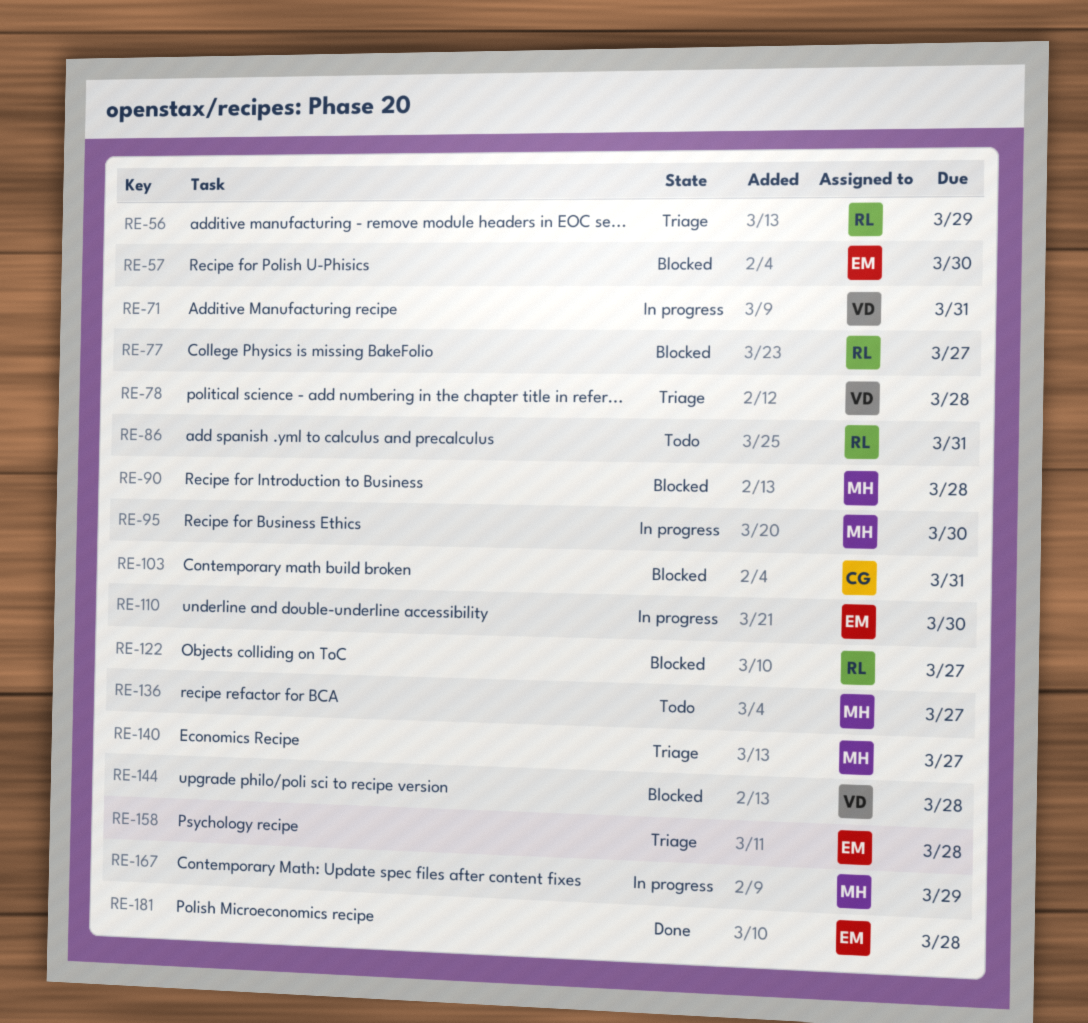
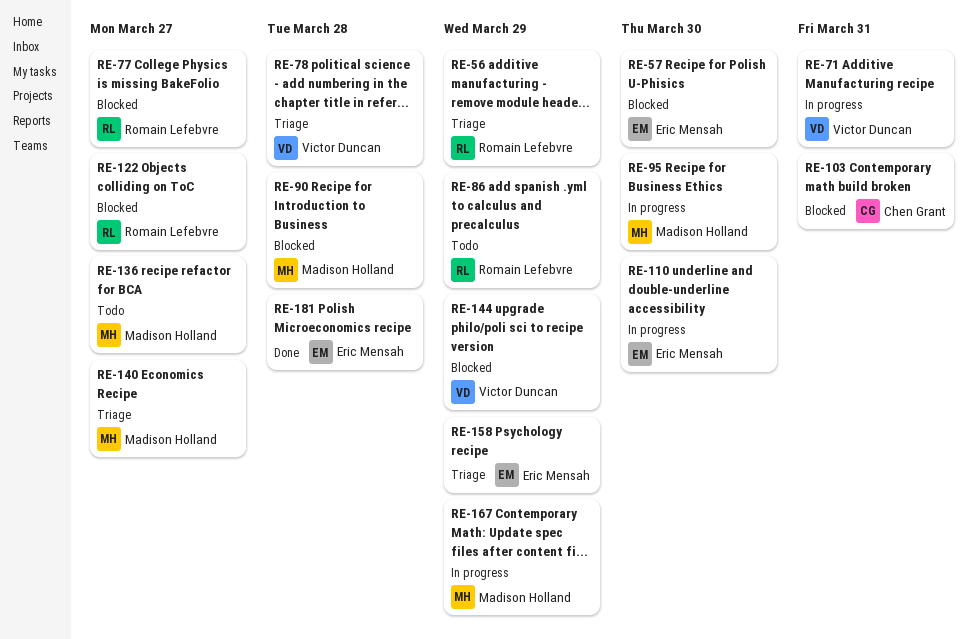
RE-86, due: Mar 31 -> Mar 29
RE-144, due: Mar 28 -> Mar 29
RE-158, due: Mar 28 -> Mar 29

